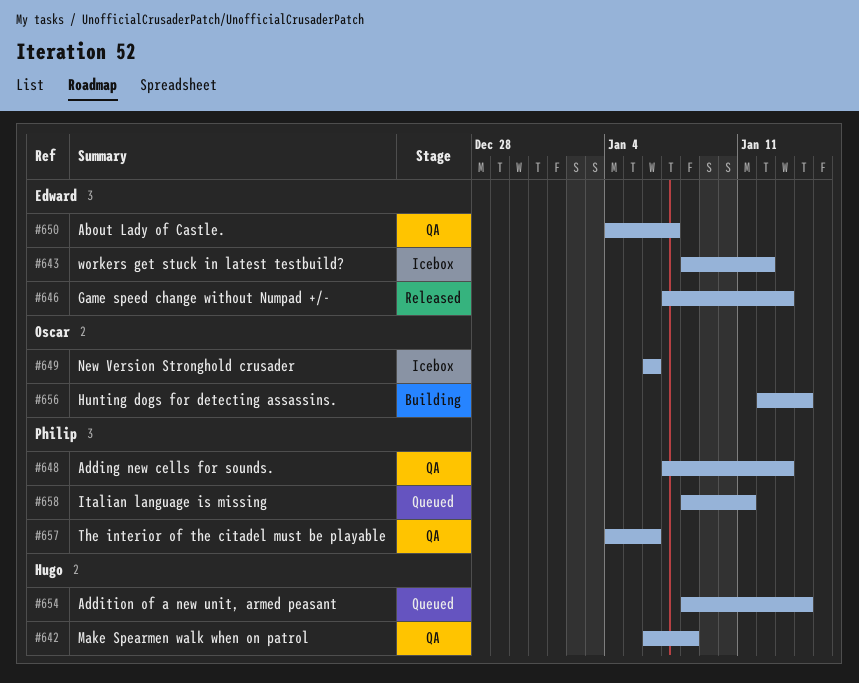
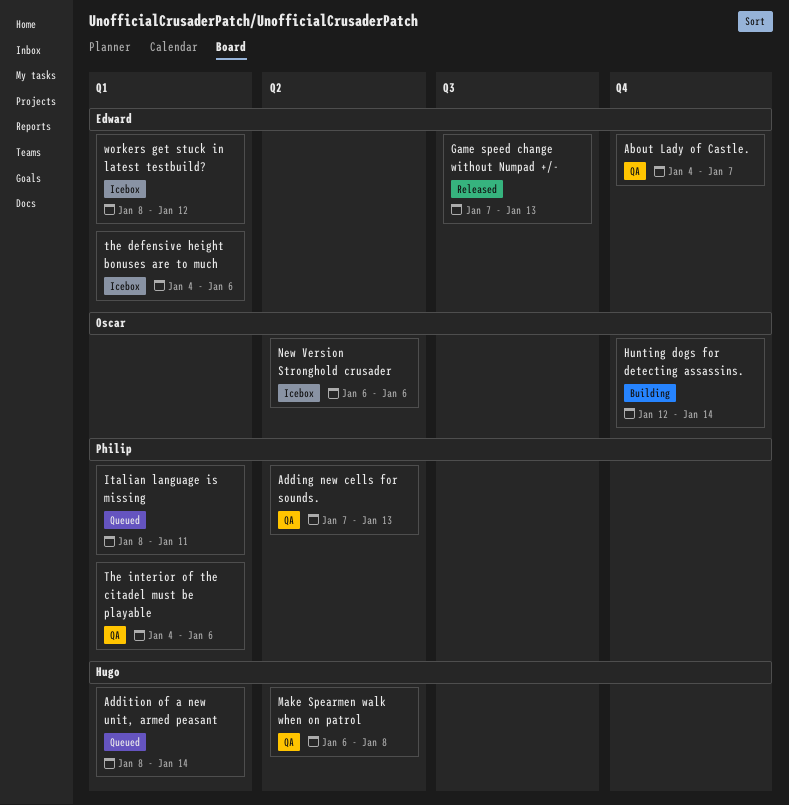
the defensive height bonuses are to much: none -> present

